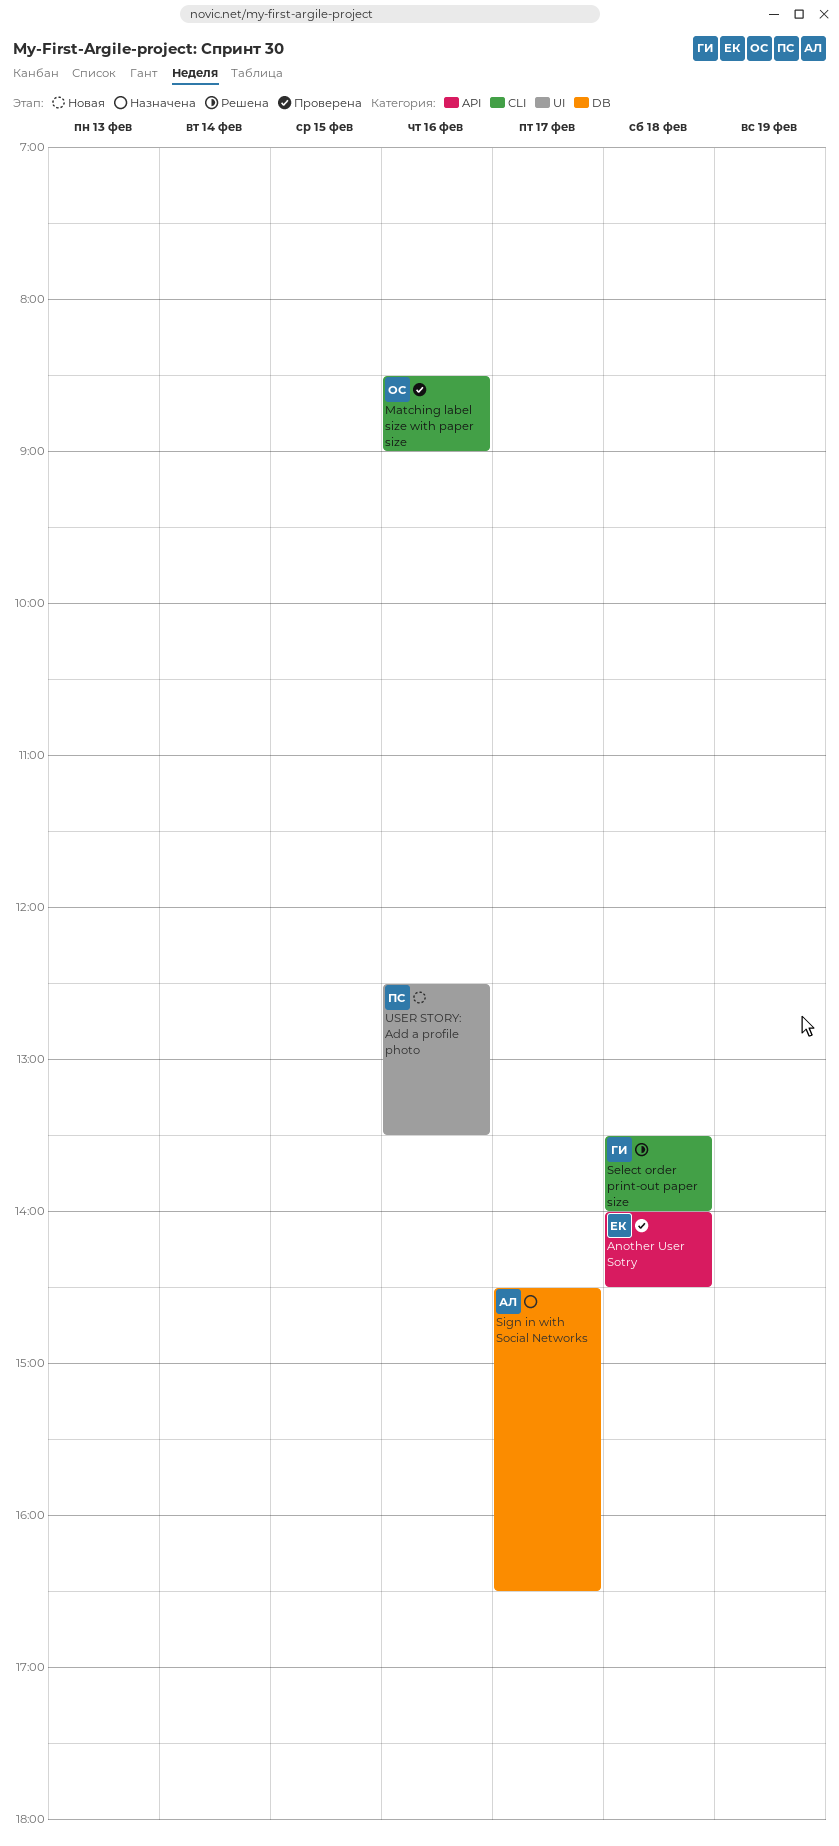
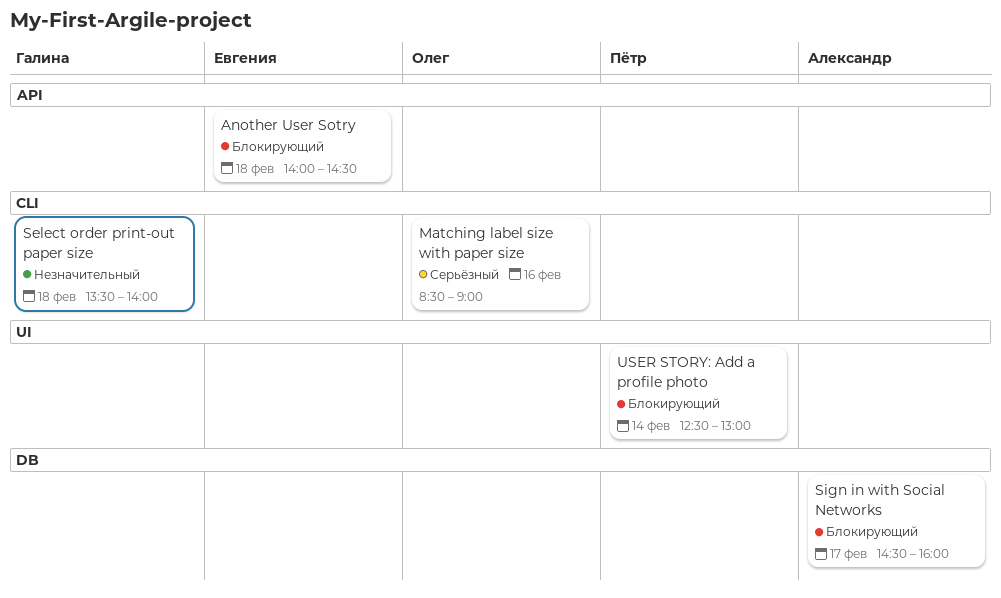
Sign in with Social Networks, ends: 16:30 -> 16:00
USER STORY: Add a profile photo, day: Feb 16 -> Feb 14
USER STORY: Add a profile photo, ends: 13:30 -> 13:00

